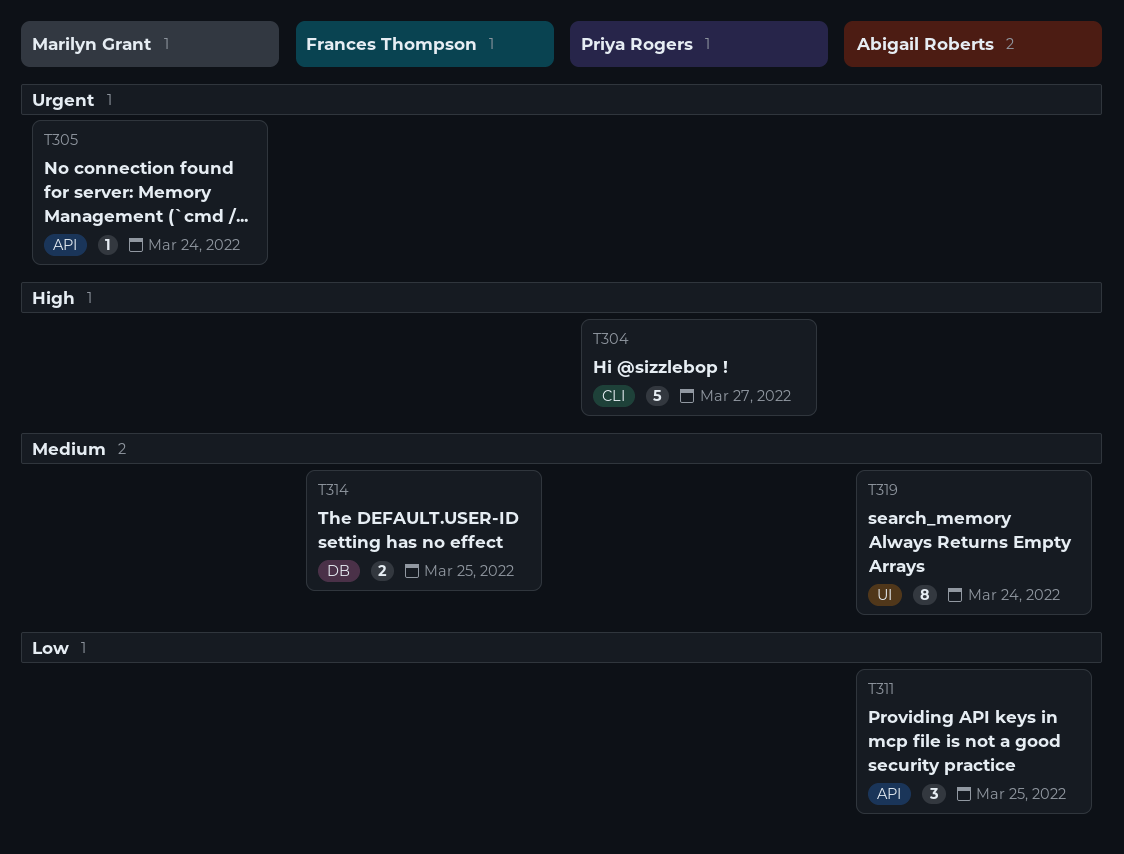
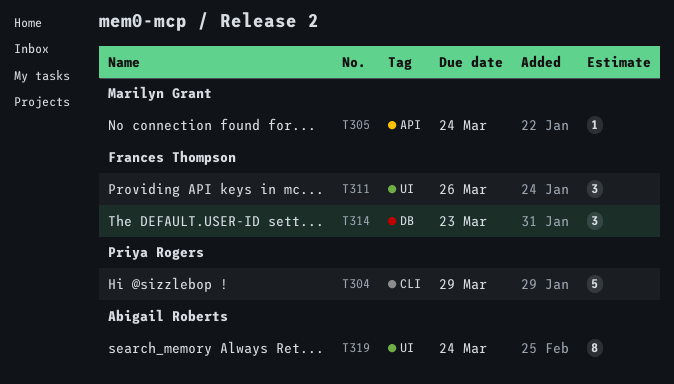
T304, due: Mar 27 -> Mar 29
T311, owner: Abigail Roberts -> Frances Thompson
T311, label: API -> UI
T311, due: Mar 25 -> Mar 26
T314, estimate: 2 -> 3
T314, due: Mar 25 -> Mar 23

